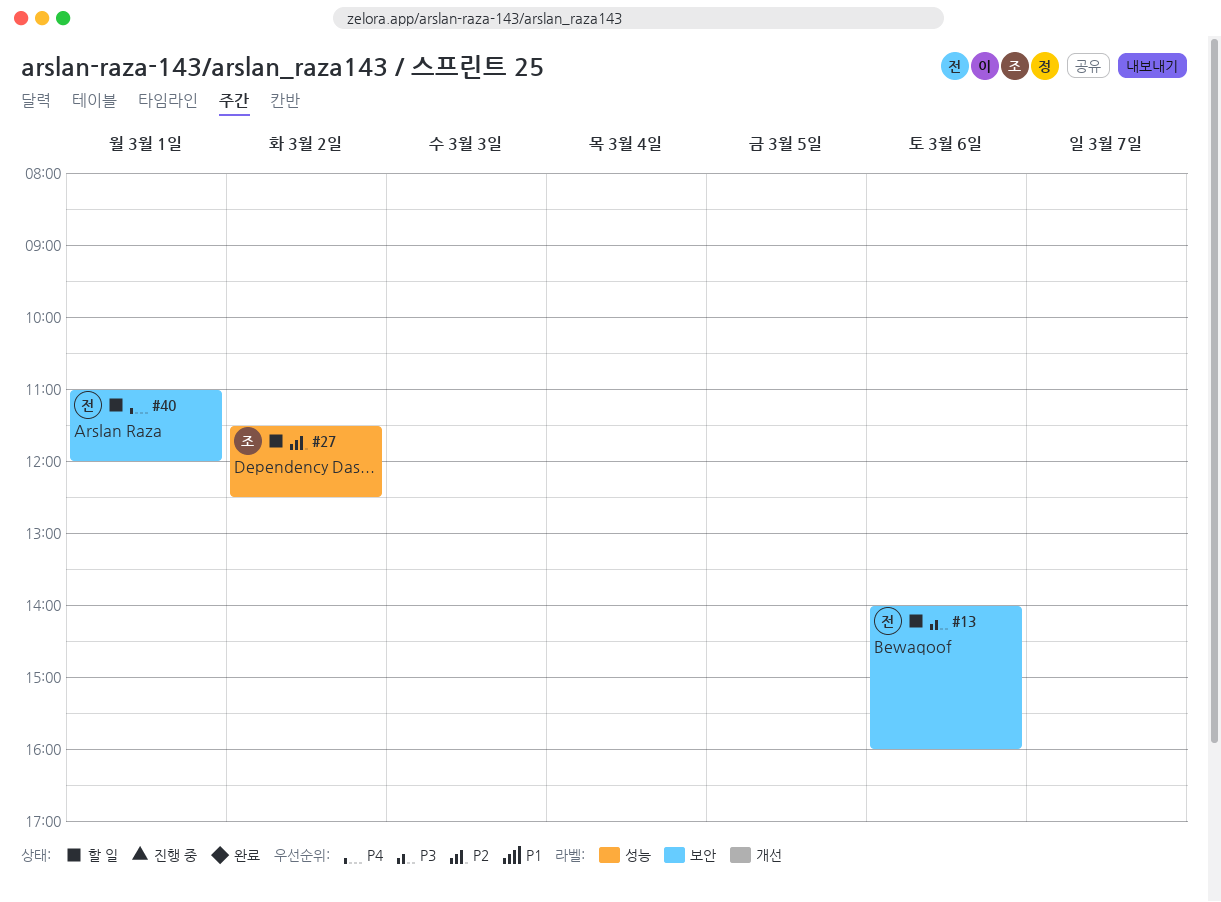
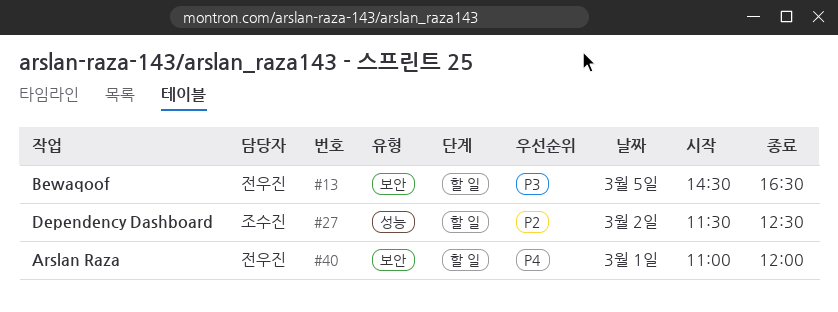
#13, day: Mar 6 -> Mar 5
#13, begins: 14:00 -> 14:30
#13, ends: 16:00 -> 16:30

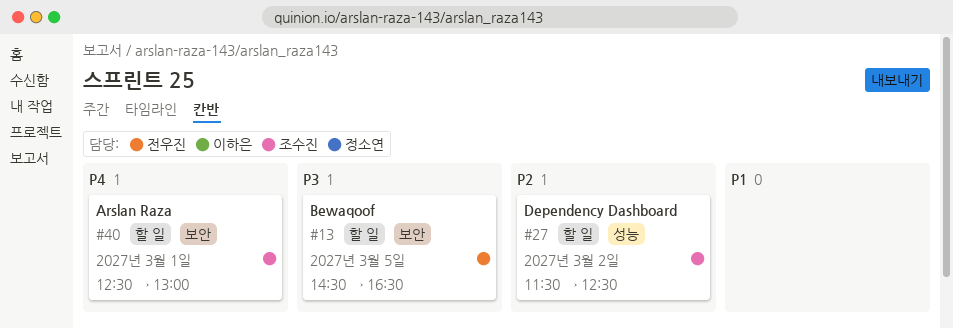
#40, owner: 전우진 -> 조수진
#40, begins: 11:00 -> 12:30
#40, ends: 12:00 -> 13:00

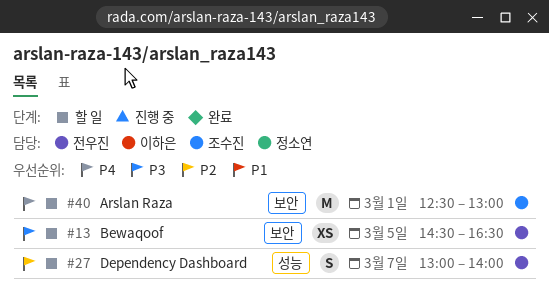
#27, owner: 조수진 -> 전우진
#27, day: Mar 2 -> Mar 7
#27, begins: 11:30 -> 13:00
#27, ends: 12:30 -> 14:00

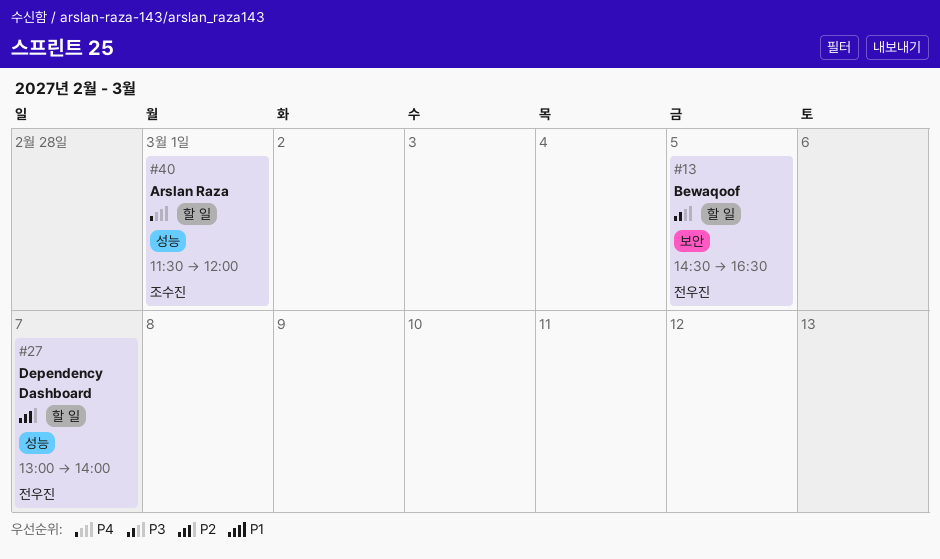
#40, label: 보안 -> 성능
#40, begins: 12:30 -> 11:30
#40, ends: 13:00 -> 12:00

